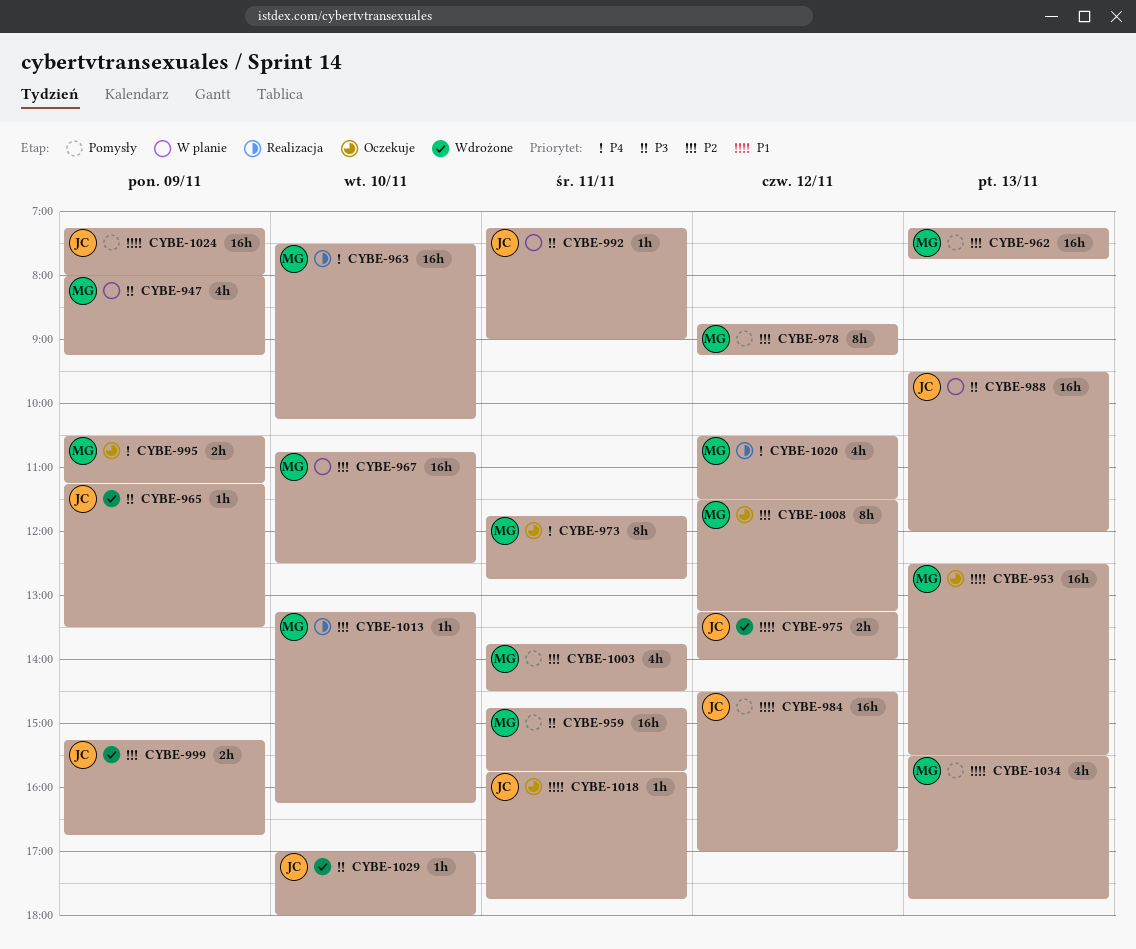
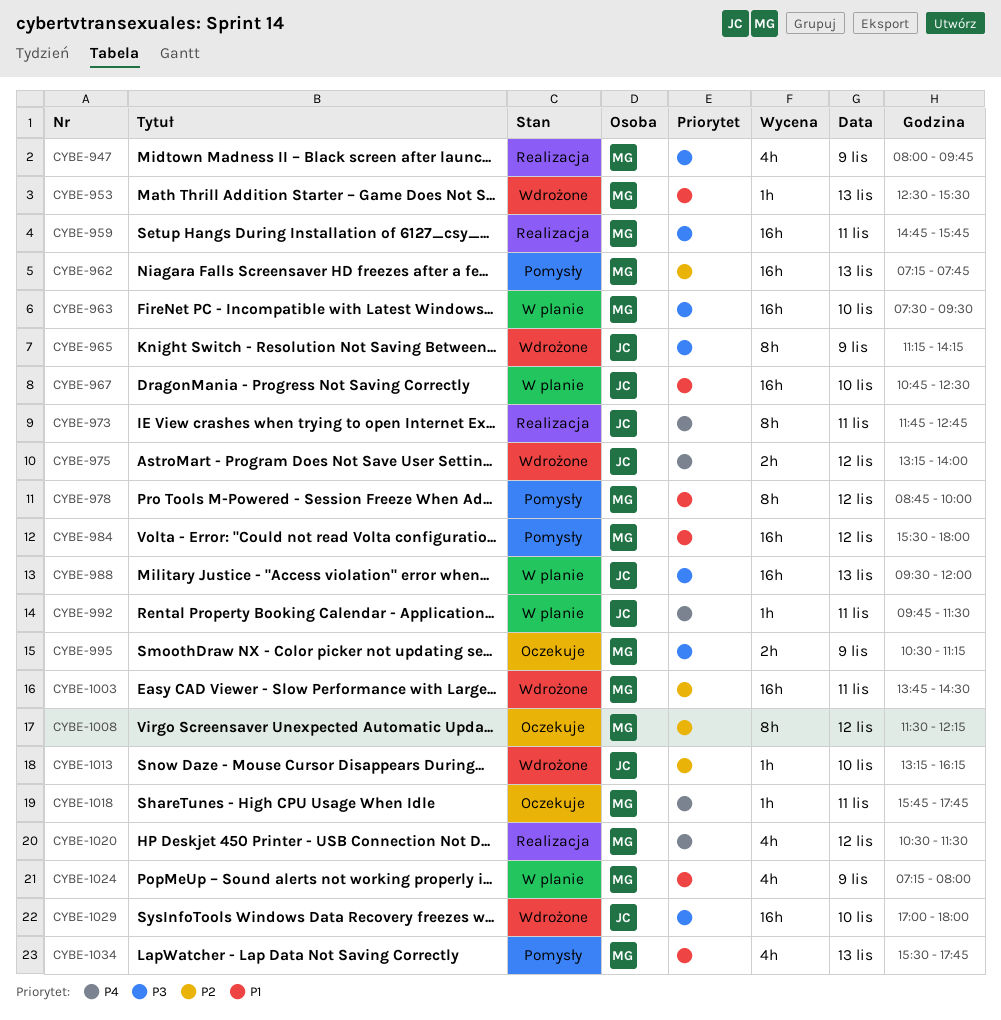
CYBE-947, status: W planie -> Realizacja
CYBE-947, ends: 09:15 -> 09:45
CYBE-953, status: Oczekuje -> Wdrożone
CYBE-953, estimate: 16h -> 1h
CYBE-959, status: Pomysły -> Realizacja
CYBE-963, status: Realizacja -> W planie
CYBE-963, priority: P4 -> P3
CYBE-963, ends: 10:15 -> 09:30
CYBE-965, estimate: 1h -> 8h
CYBE-965, ends: 13:30 -> 14:15
CYBE-967, owner: MG -> JC
CYBE-967, priority: P2 -> P1
CYBE-973, status: Oczekuje -> Realizacja
CYBE-973, owner: MG -> JC
CYBE-975, priority: P1 -> P4
CYBE-978, priority: P2 -> P1
CYBE-978, ends: 09:15 -> 10:00
CYBE-984, owner: JC -> MG
CYBE-984, begins: 14:30 -> 15:30
CYBE-984, ends: 17:00 -> 18:00
CYBE-992, priority: P3 -> P4
CYBE-992, begins: 07:15 -> 09:45
CYBE-992, ends: 09:00 -> 11:30
CYBE-995, priority: P4 -> P3
CYBE-999: present -> none
CYBE-1003, status: Pomysły -> Wdrożone
CYBE-1003, estimate: 4h -> 16h
CYBE-1008, ends: 13:15 -> 12:15
CYBE-1013, status: Realizacja -> Wdrożone
CYBE-1013, owner: MG -> JC
CYBE-1018, owner: JC -> MG
CYBE-1018, priority: P1 -> P4
CYBE-1024, status: Pomysły -> W planie
CYBE-1024, owner: JC -> MG
CYBE-1024, estimate: 16h -> 4h
CYBE-1029, estimate: 1h -> 16h

